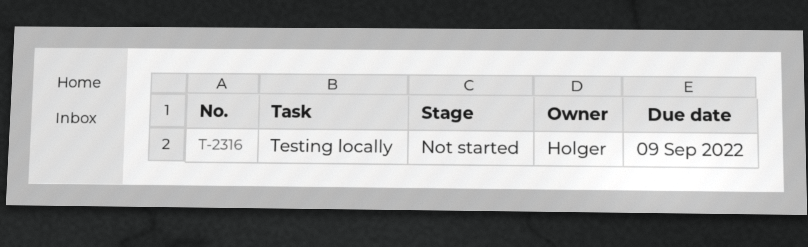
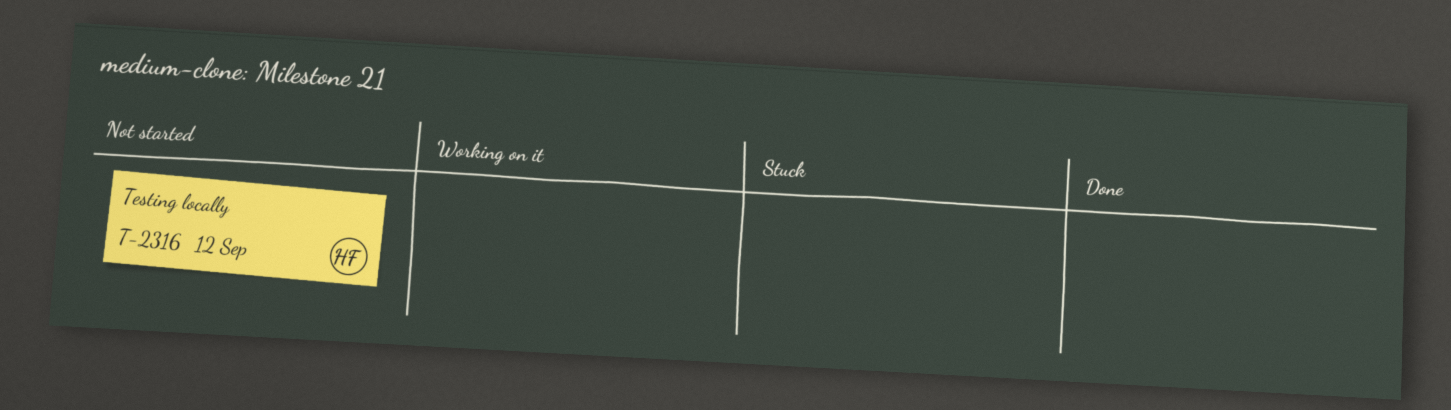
T-2316, due: Sep 9 -> Sep 12

